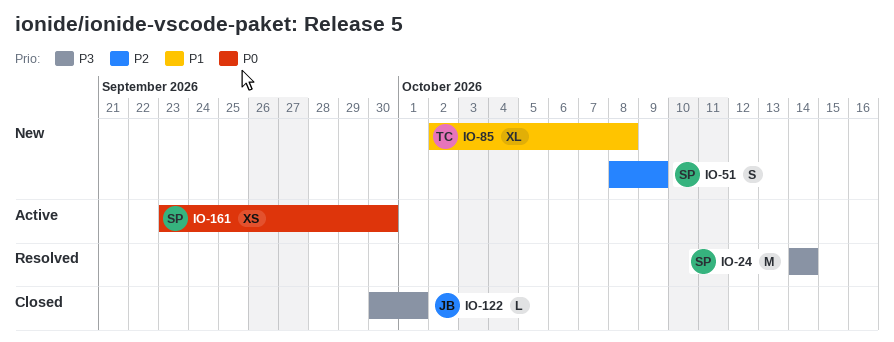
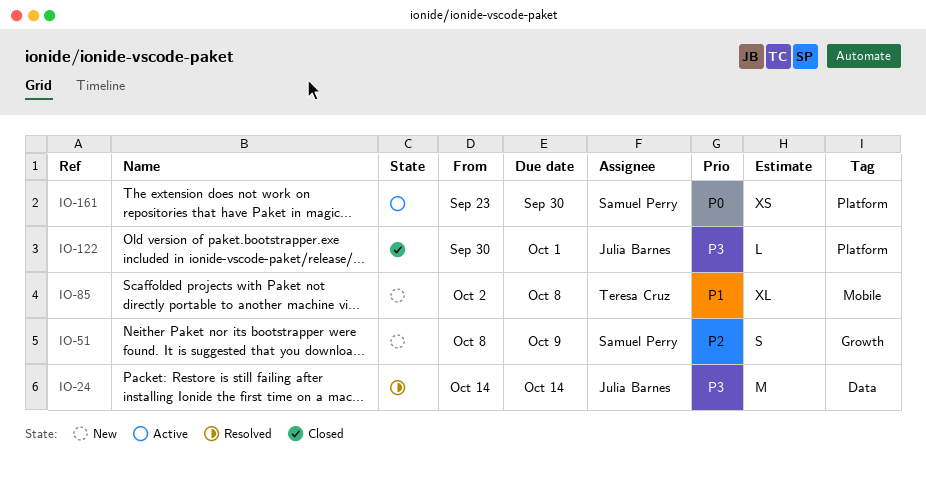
IO-24, owner: Samuel Perry -> Julia Barnes

